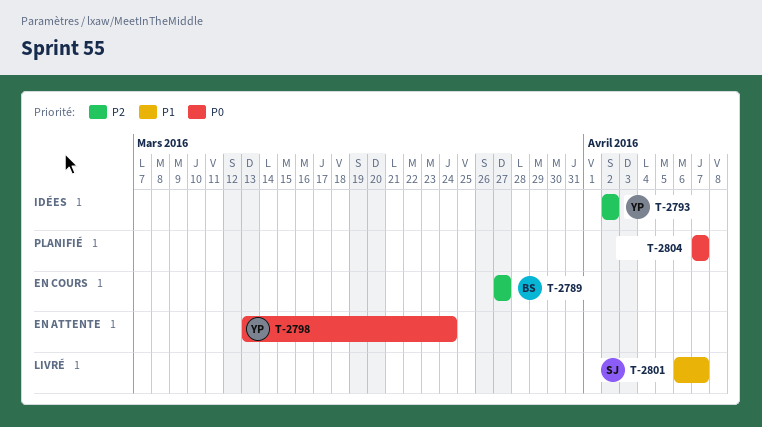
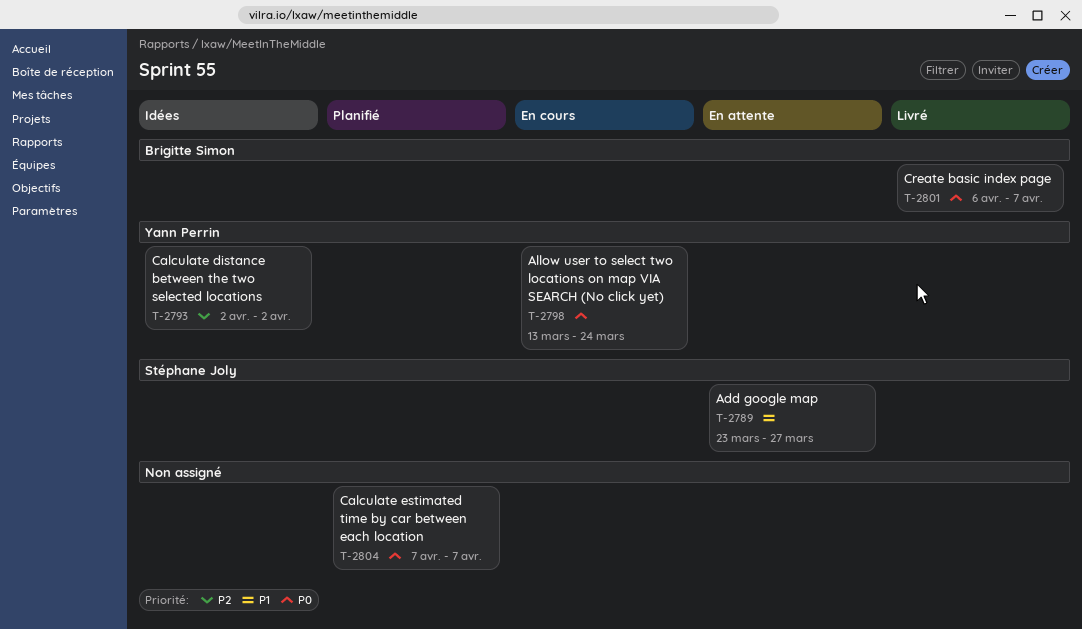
T-2789, status: En cours -> En attente
T-2789, owner: Brigitte Simon -> Stéphane Joly
T-2789, priority: P2 -> P1
T-2789, start: Mar 27 -> Mar 23
T-2798, status: En attente -> En cours
T-2801, owner: Stéphane Joly -> Brigitte Simon
T-2801, priority: P1 -> P0

